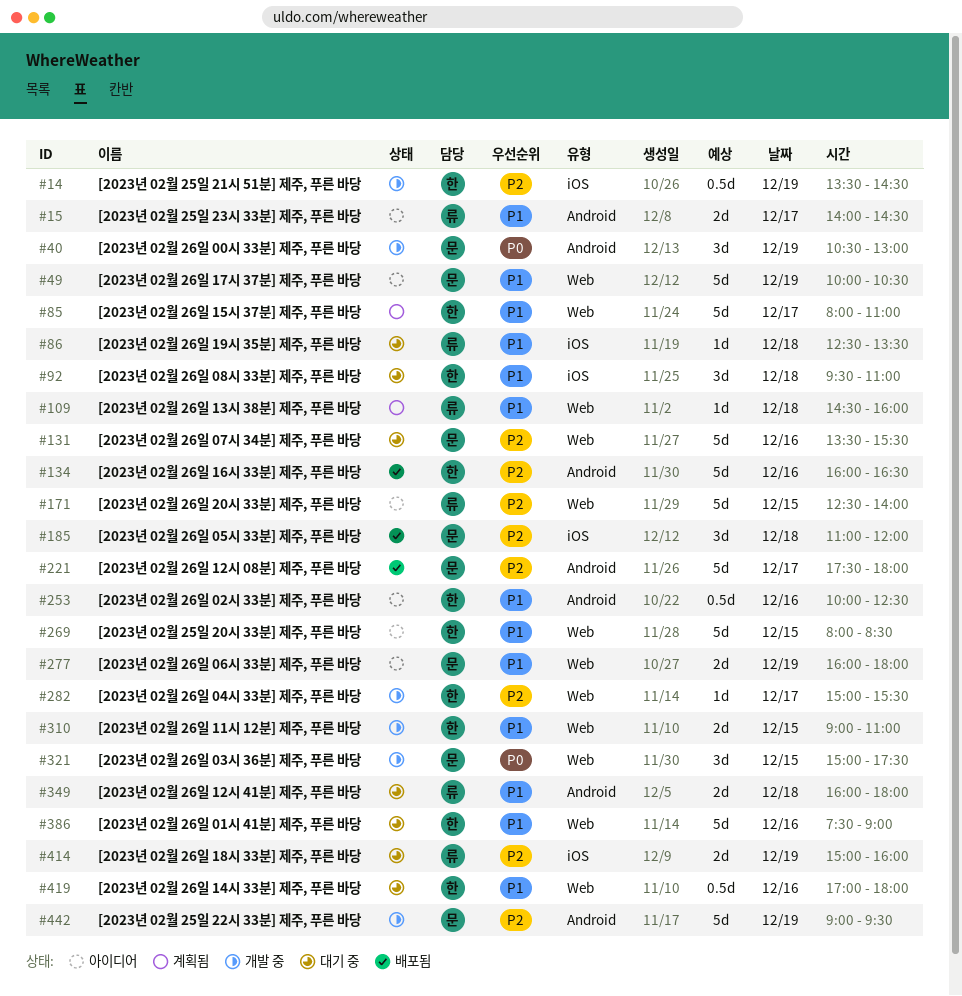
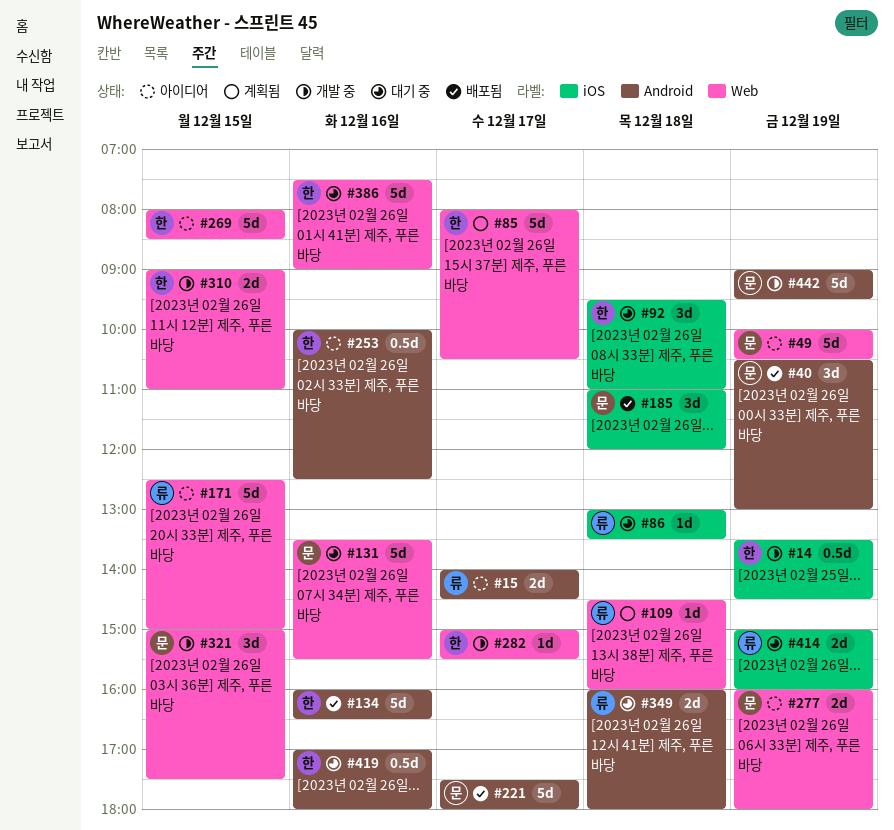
#40, status: 개발 중 -> 배포됨
#85, ends: 11:00 -> 10:30
#86, begins: 12:30 -> 13:00
#171, ends: 14:00 -> 15:00
#419, label: Web -> Android

